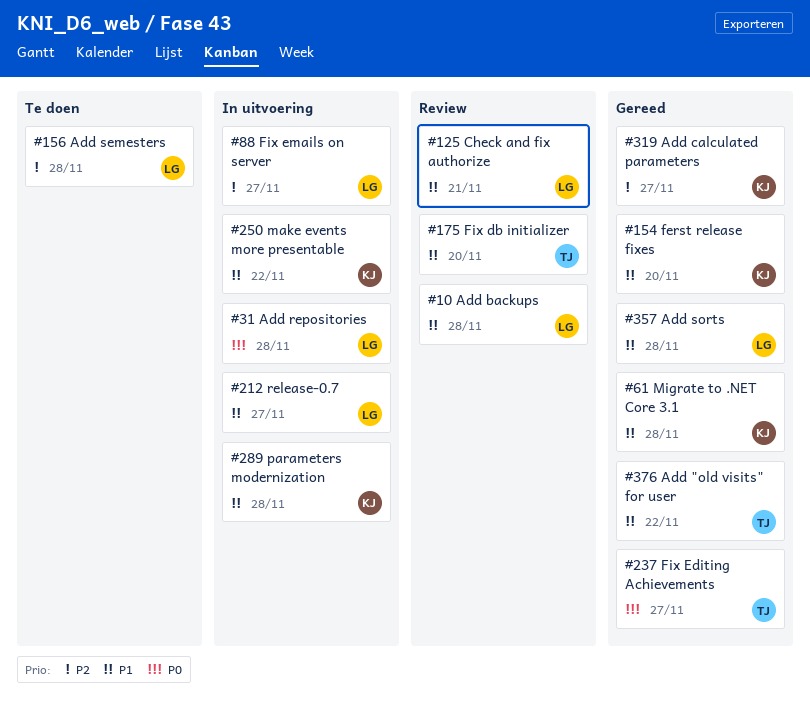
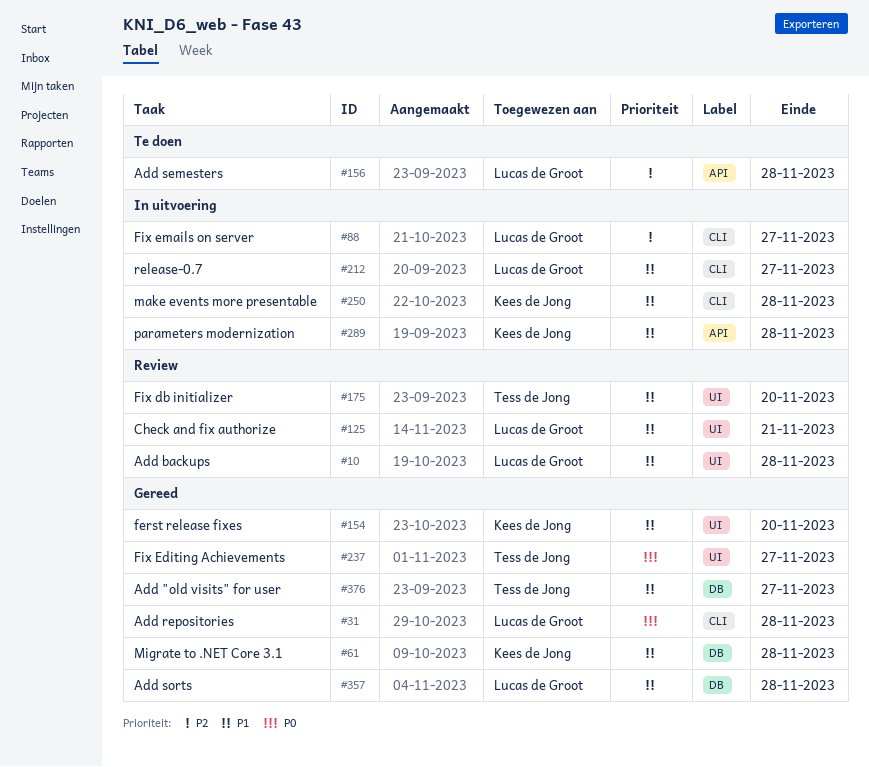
#31, status: In uitvoering -> Gereed
#250, due: Nov 22 -> Nov 28
#319: present -> none
#376, due: Nov 22 -> Nov 27

